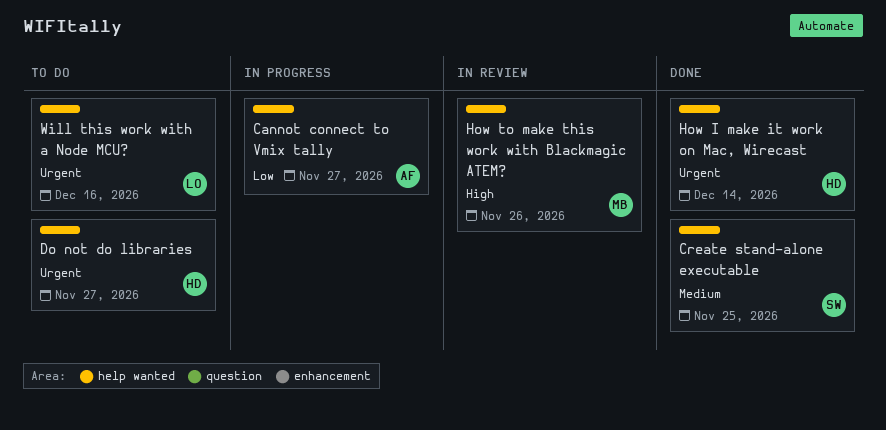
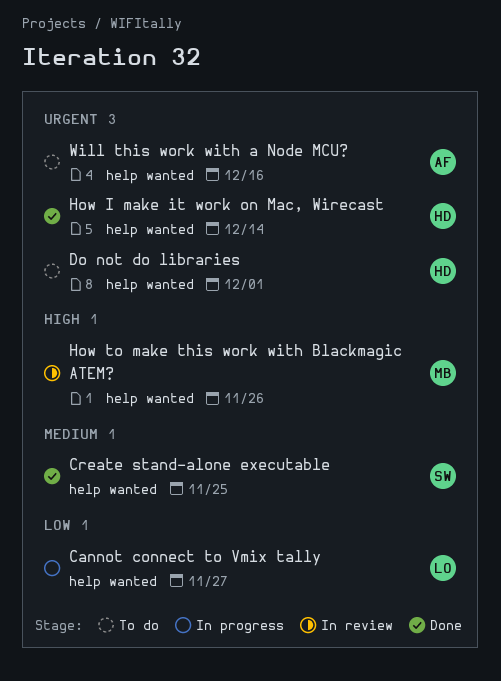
Cannot connect to Vmix tally, owner: AF -> LO
Do not do libraries, due: Nov 27 -> Dec 1
Will this work with a Node MCU?, owner: LO -> AF

